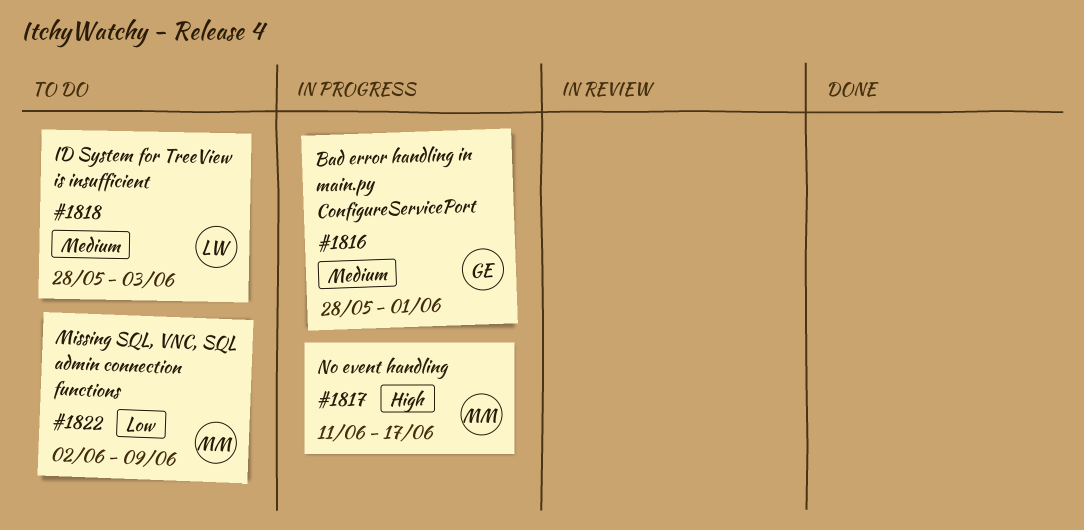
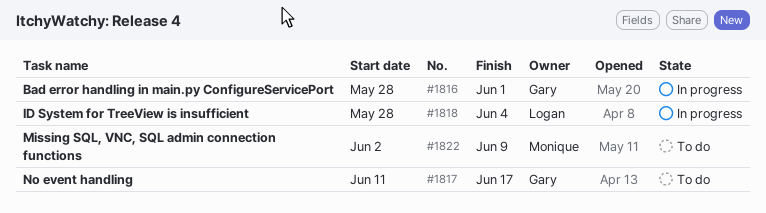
#1817, status: In progress -> To do
#1817, owner: Monique -> Gary
#1818, status: To do -> In progress
#1818, due: Jun 3 -> Jun 4

